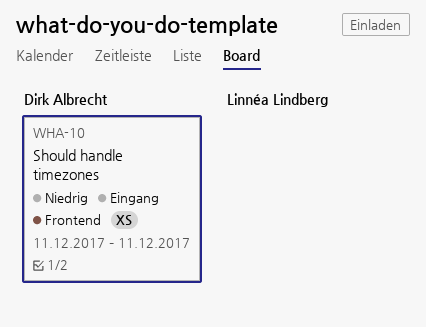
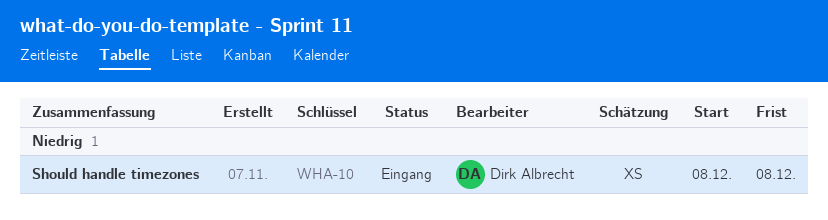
WHA-10, start: Dec 11 -> Dec 8
WHA-10, due: Dec 11 -> Dec 8

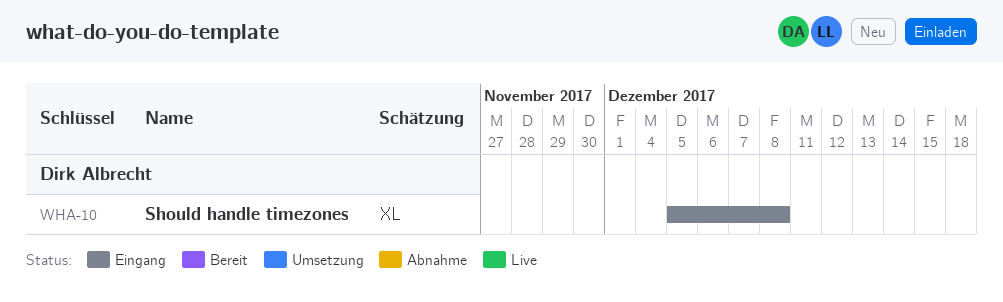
WHA-10, estimate: XS -> XL
WHA-10, start: Dec 8 -> Dec 5

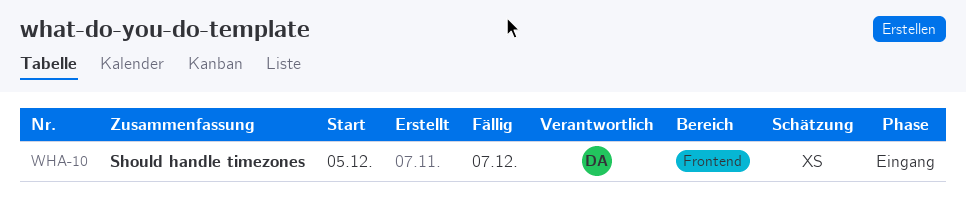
WHA-10, estimate: XL -> XS
WHA-10, due: Dec 8 -> Dec 7

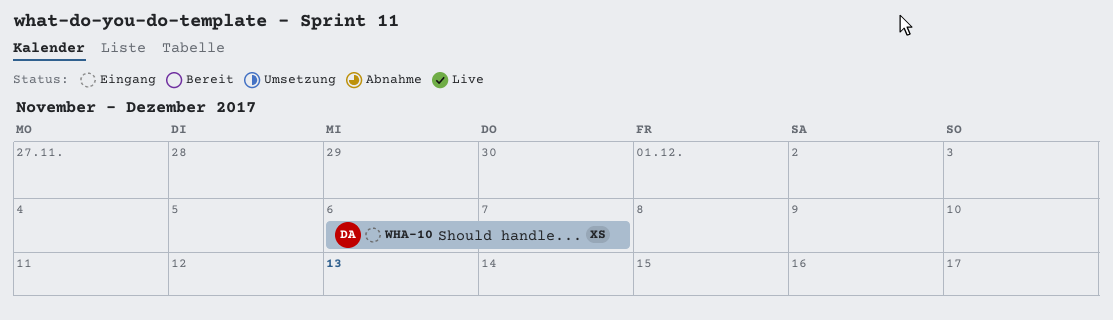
WHA-10, start: Dec 5 -> Dec 6

